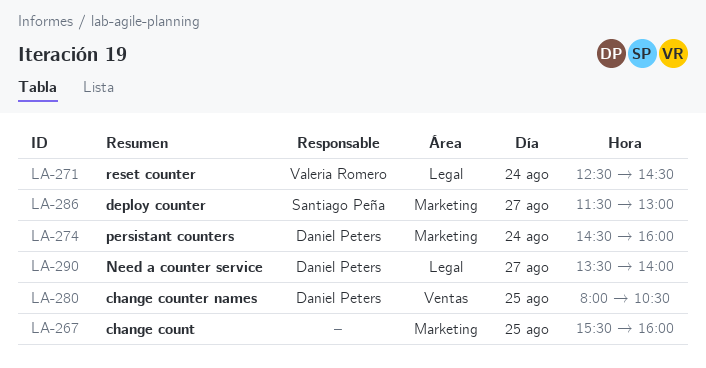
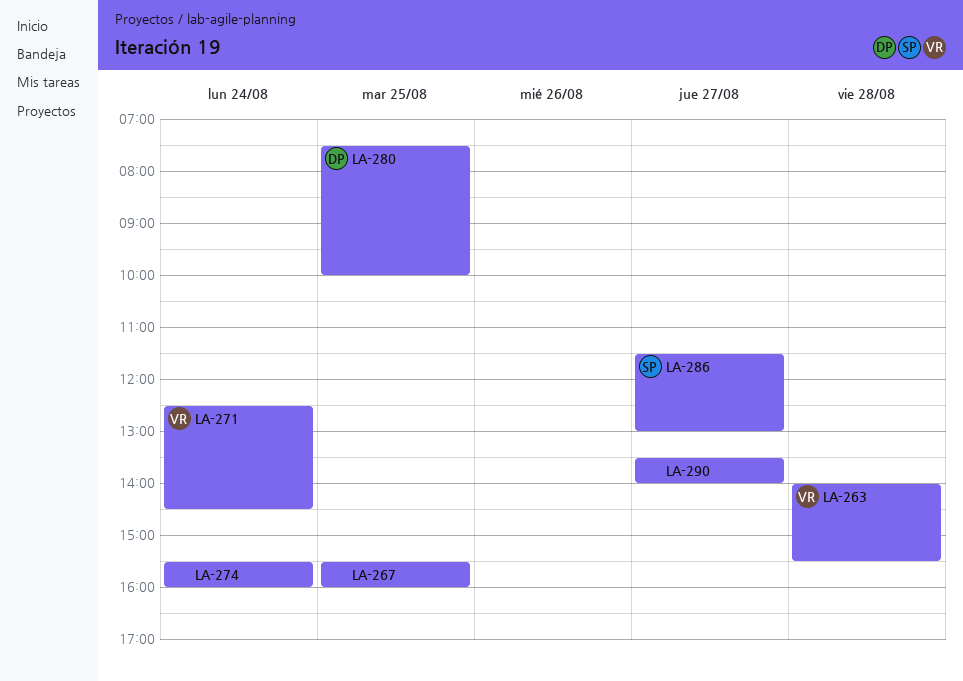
LA-263: none -> present
LA-274, owner: Daniel Peters -> none
LA-274, begins: 14:30 -> 15:30
LA-280, begins: 08:00 -> 07:30
LA-280, ends: 10:30 -> 10:00
LA-290, owner: Daniel Peters -> none

